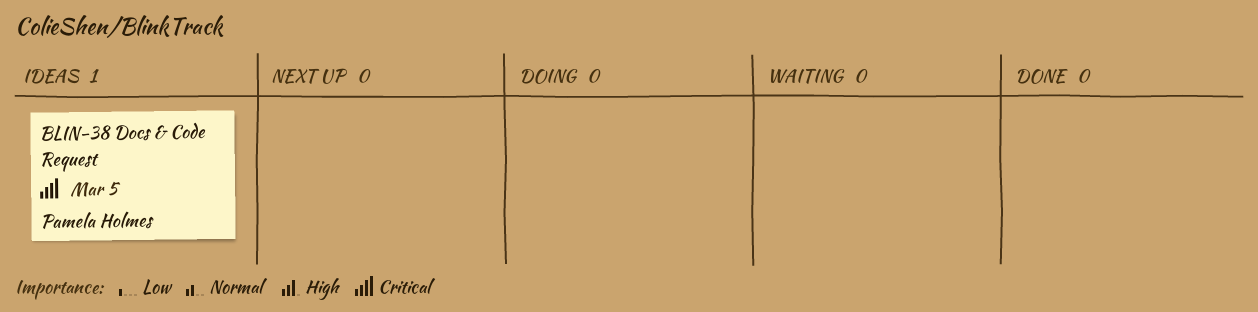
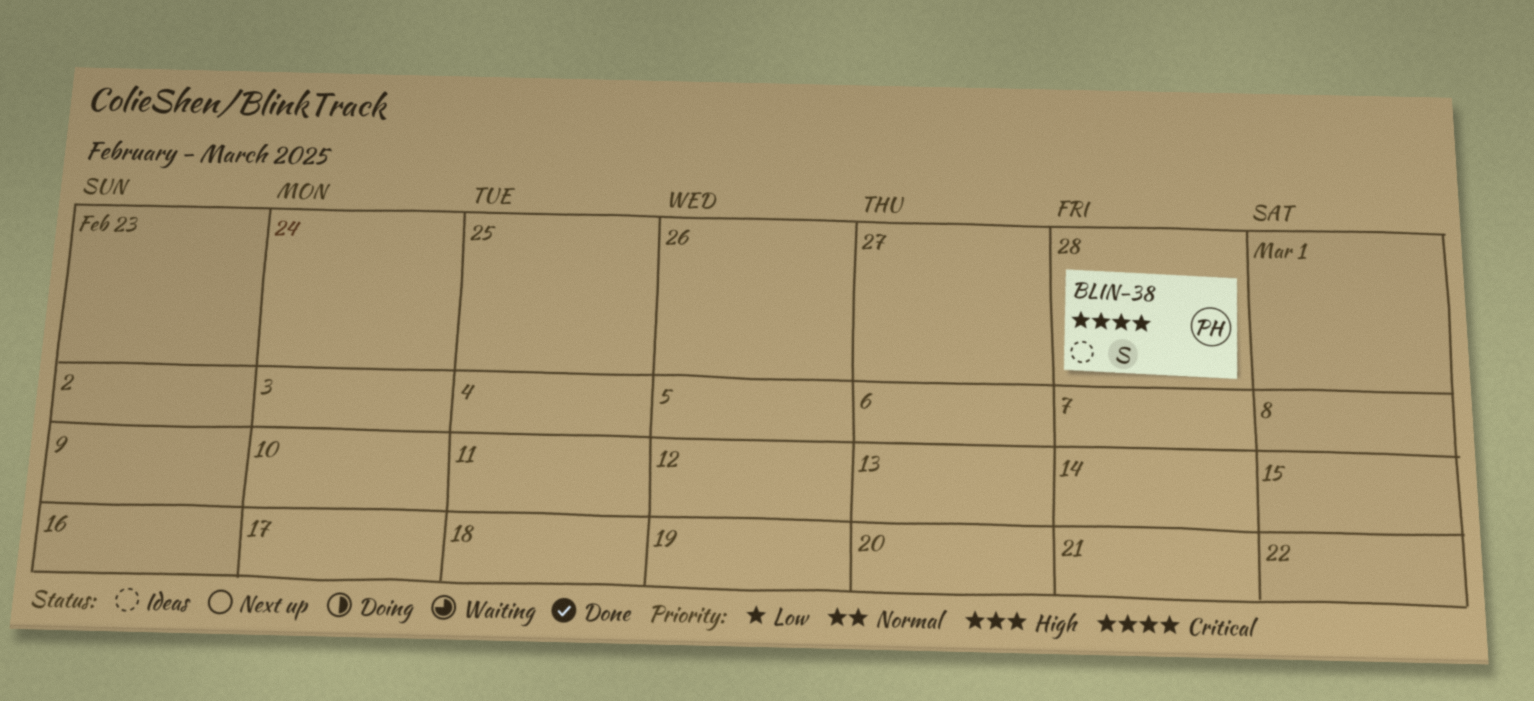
BLIN-38, due: Mar 5 -> Feb 28

